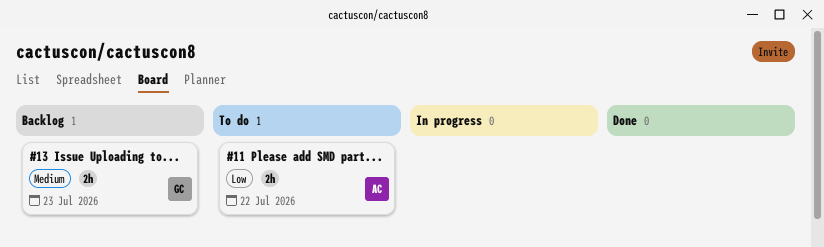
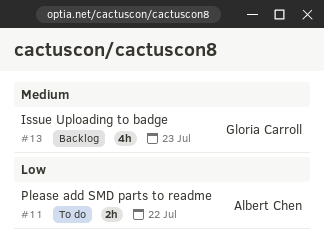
#13, estimate: 2h -> 4h

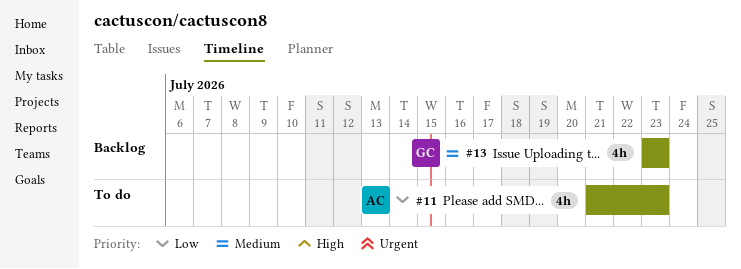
#11, estimate: 2h -> 4h
#11, due: Jul 22 -> Jul 23

